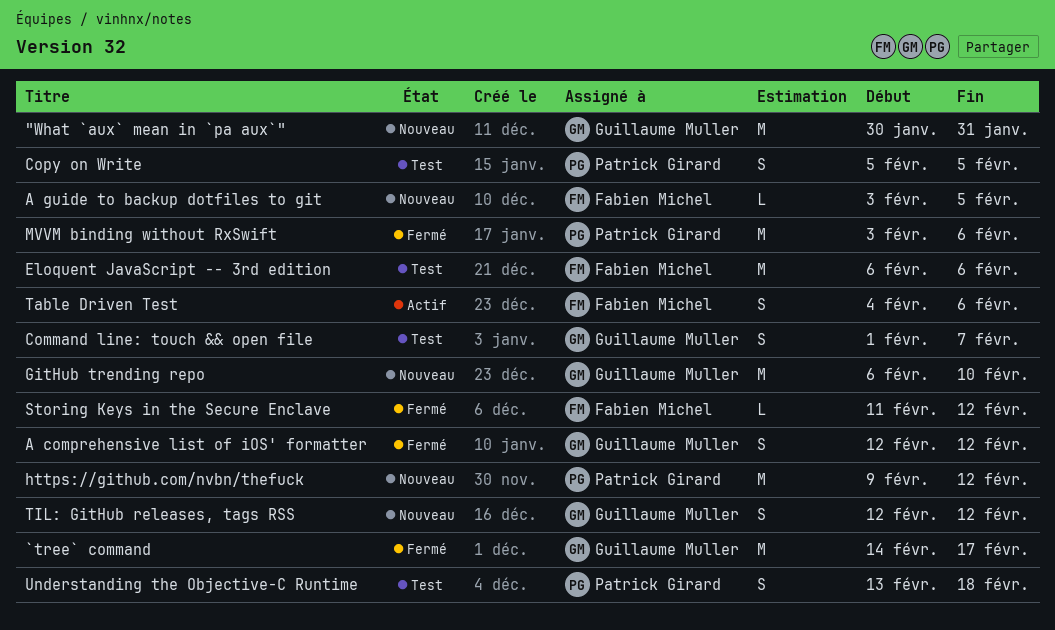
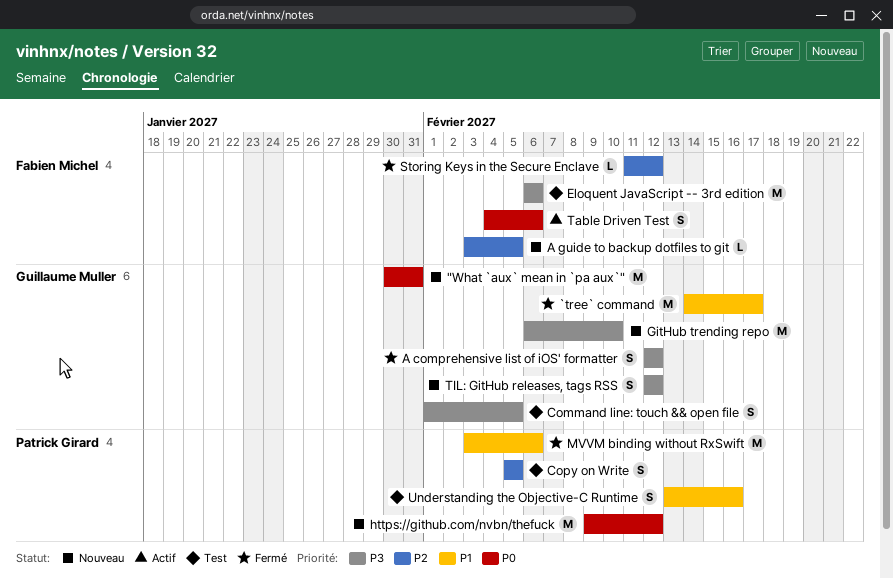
Command line: touch && open file, due: Feb 7 -> Feb 5
Understanding the Objective-C Runtime, due: Feb 18 -> Feb 16

